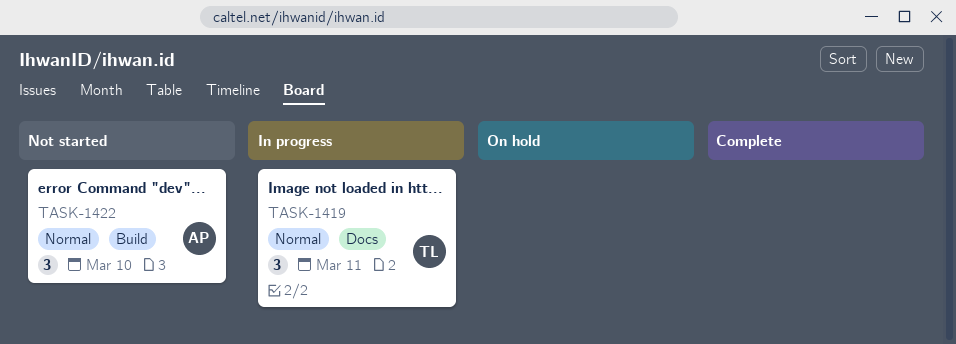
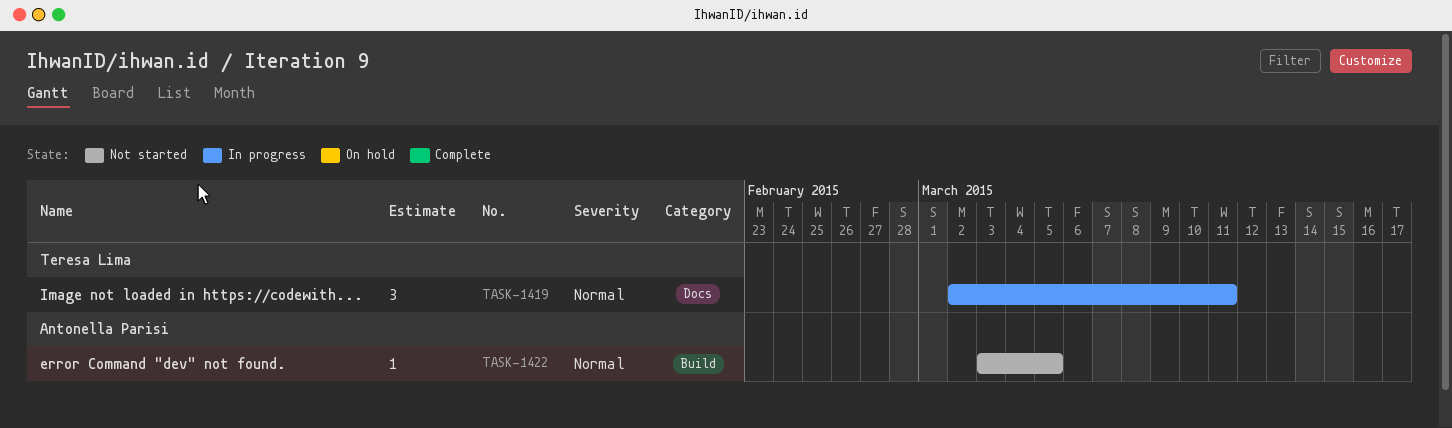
TASK-1422, estimate: 3 -> 1
TASK-1422, due: Mar 10 -> Mar 5

